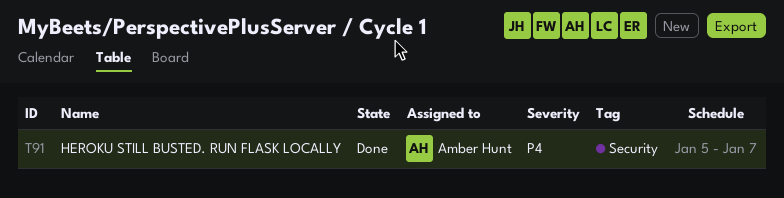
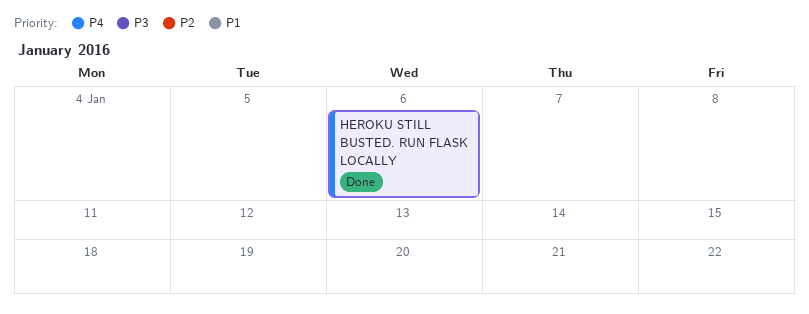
HEROKU STILL BUSTED. RUN FLASK LOCALLY, due: Jan 7 -> Jan 6

